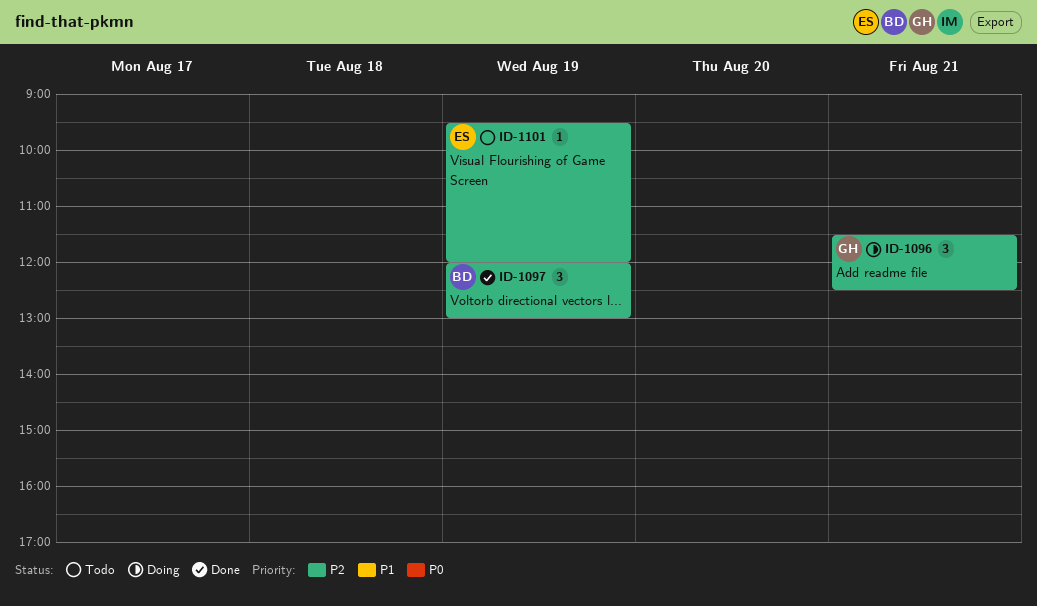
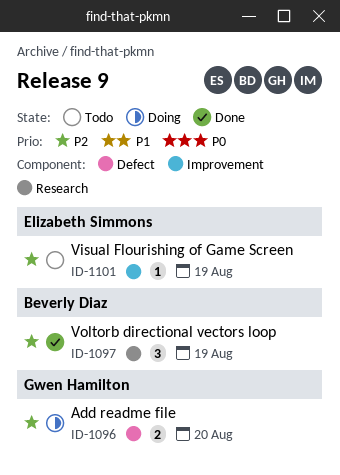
ID-1096, estimate: 3 -> 2
ID-1096, day: Aug 21 -> Aug 20

